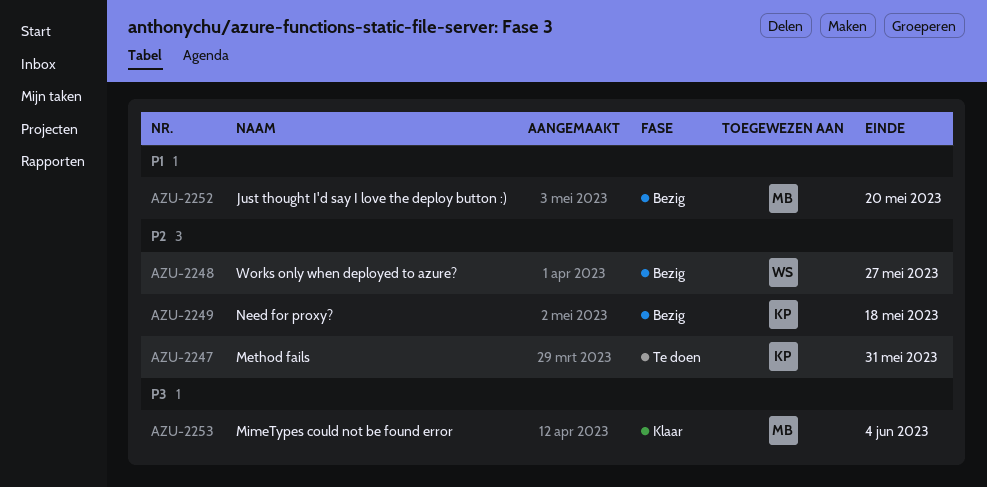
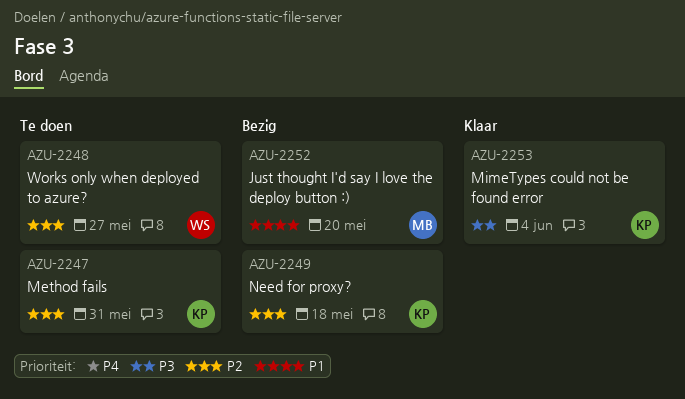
AZU-2248, status: Bezig -> Te doen
AZU-2253, owner: MB -> KP

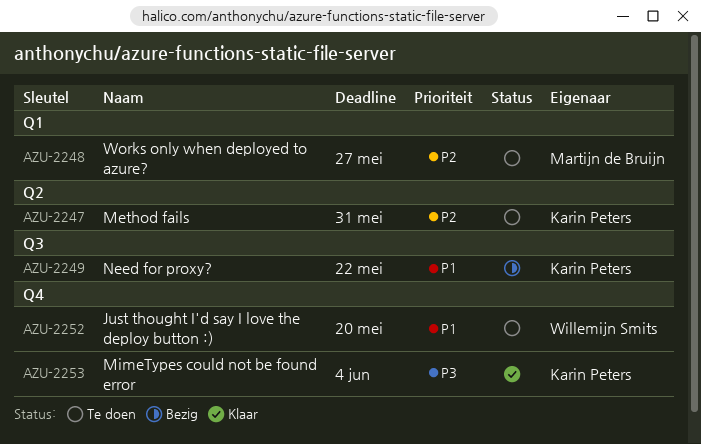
AZU-2248, owner: Willemijn Smits -> Martijn de Bruijn
AZU-2249, priority: P2 -> P1
AZU-2249, due: May 18 -> May 22
AZU-2252, status: Bezig -> Te doen
AZU-2252, owner: Martijn de Bruijn -> Willemijn Smits

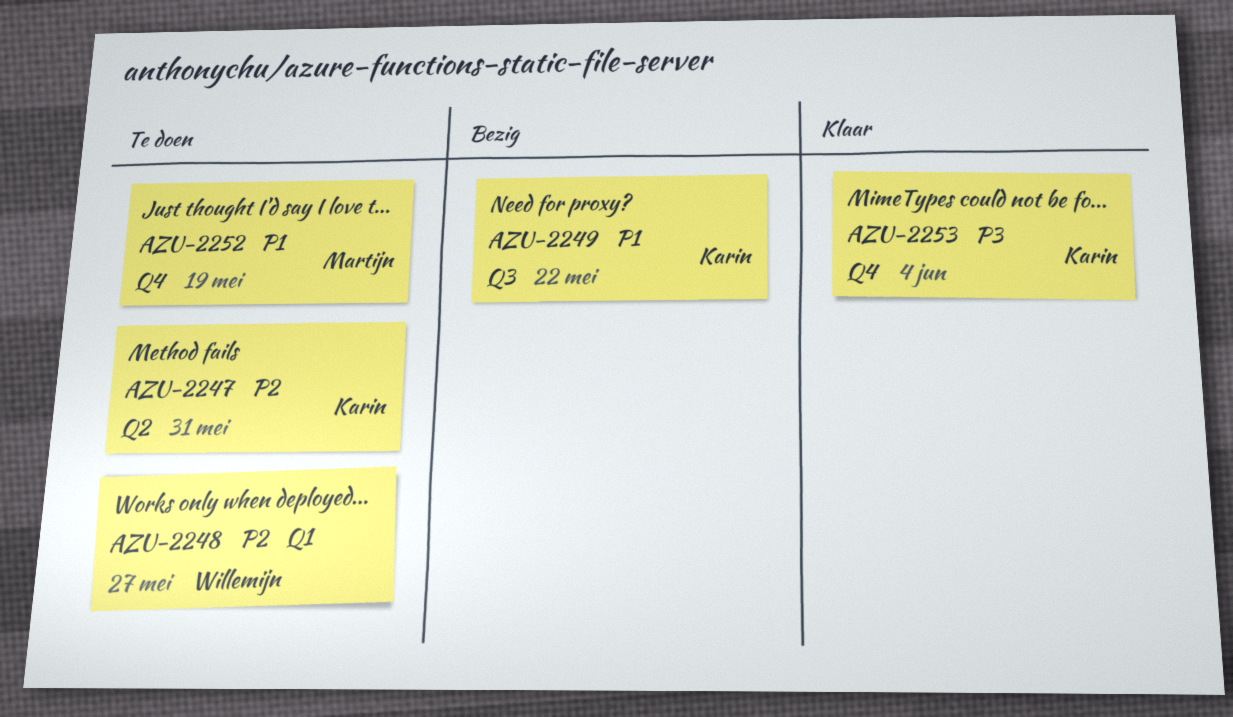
AZU-2248, owner: Martijn de Bruijn -> Willemijn Smits
AZU-2252, owner: Willemijn Smits -> Martijn de Bruijn
AZU-2252, due: May 20 -> May 19

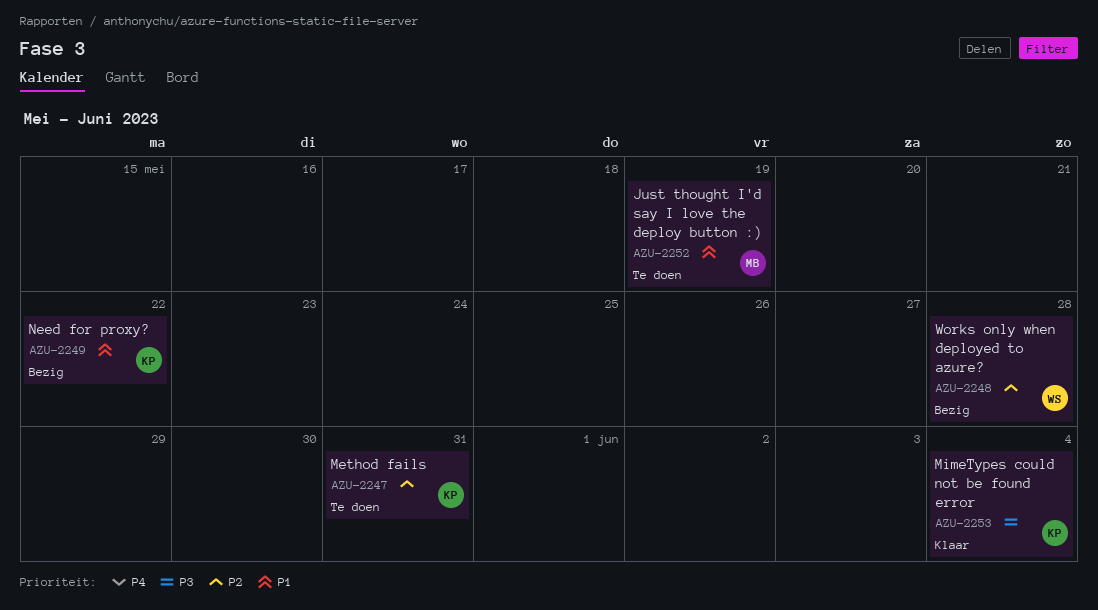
AZU-2248, status: Te doen -> Bezig
AZU-2248, due: May 27 -> May 28

